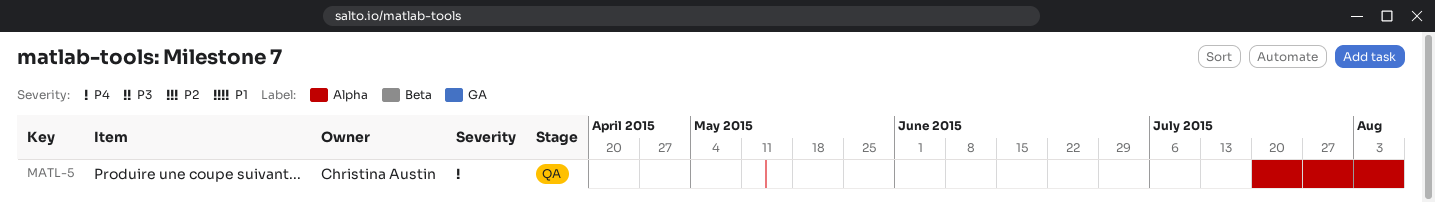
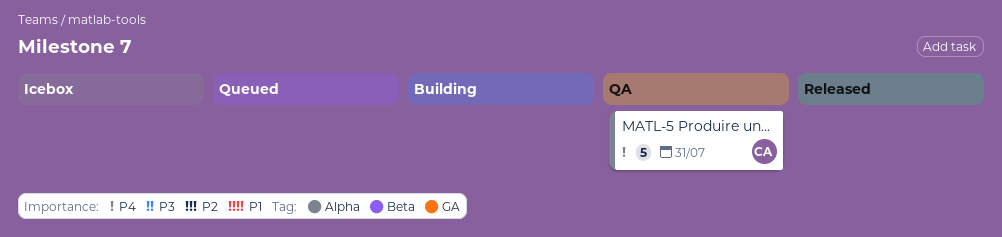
MATL-5, due: Aug 7 -> Jul 31

